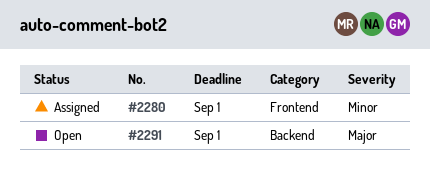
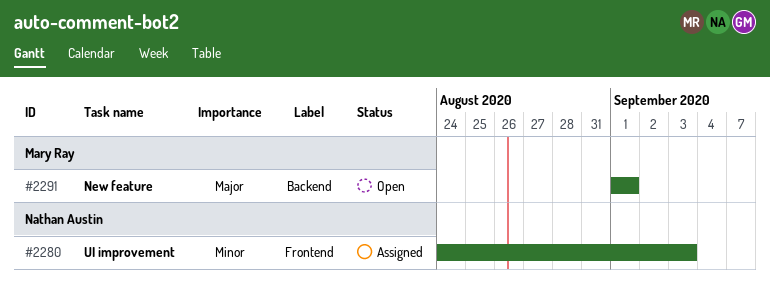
#2280, due: Sep 1 -> Sep 3

